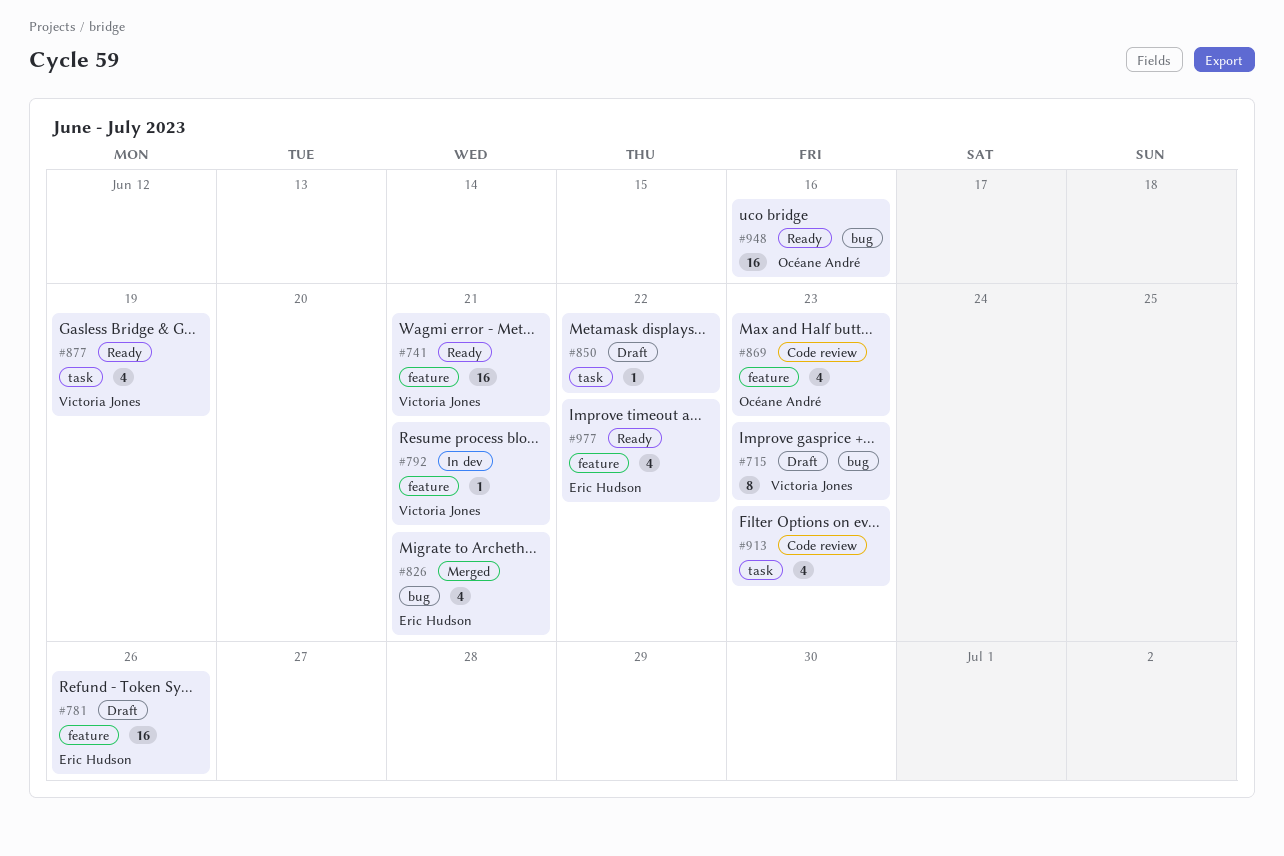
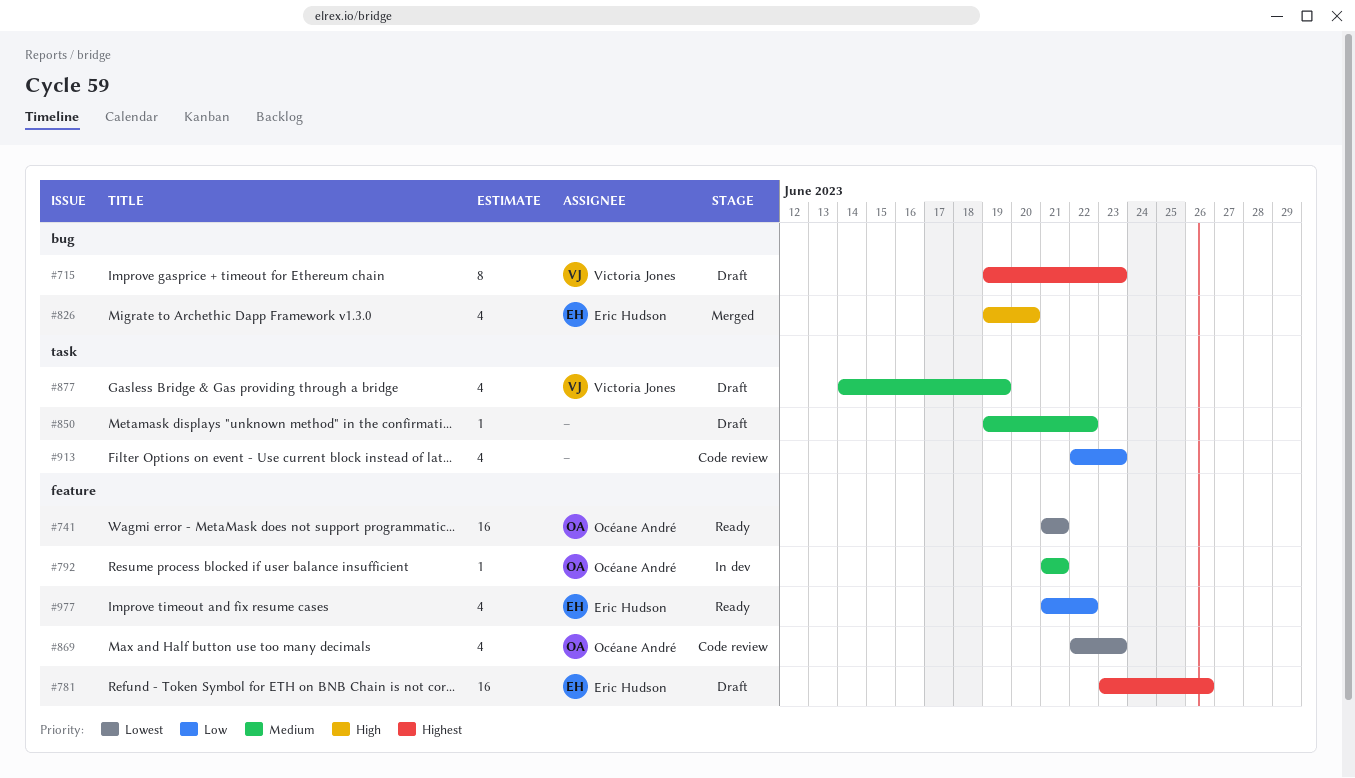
#741, owner: Victoria Jones -> Océane André
#792, owner: Victoria Jones -> Océane André
#826, due: Jun 21 -> Jun 20
#877, status: Ready -> Draft
#948: present -> none

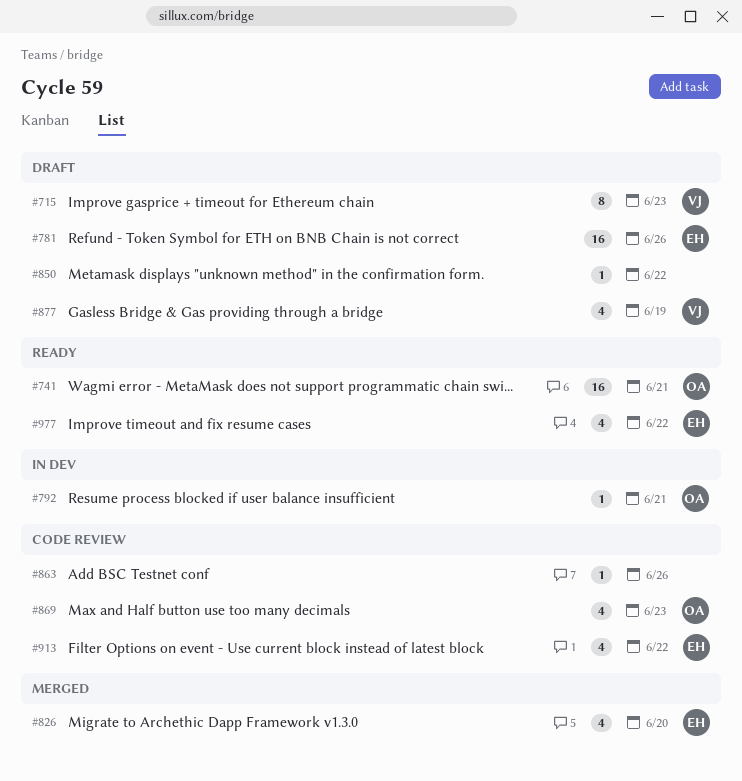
#863: none -> present
#913, owner: none -> Eric Hudson
#913, due: Jun 23 -> Jun 22

